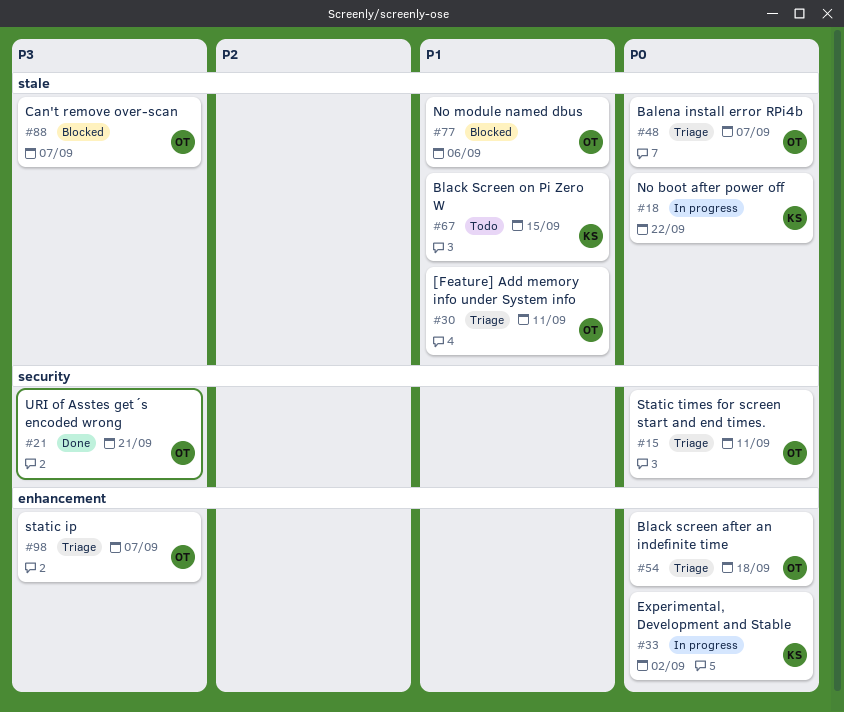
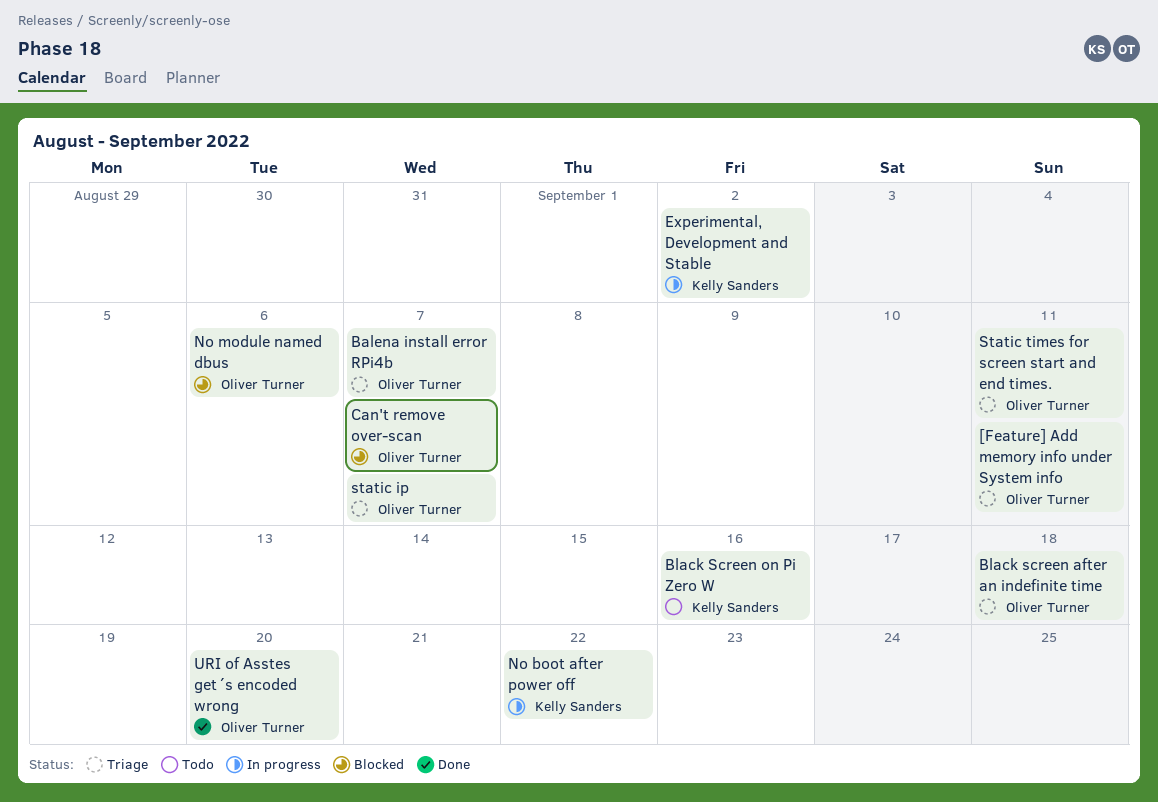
Black Screen on Pi Zero W, due: Sep 15 -> Sep 16
URI of Asstes get´s encoded wrong, due: Sep 21 -> Sep 20

